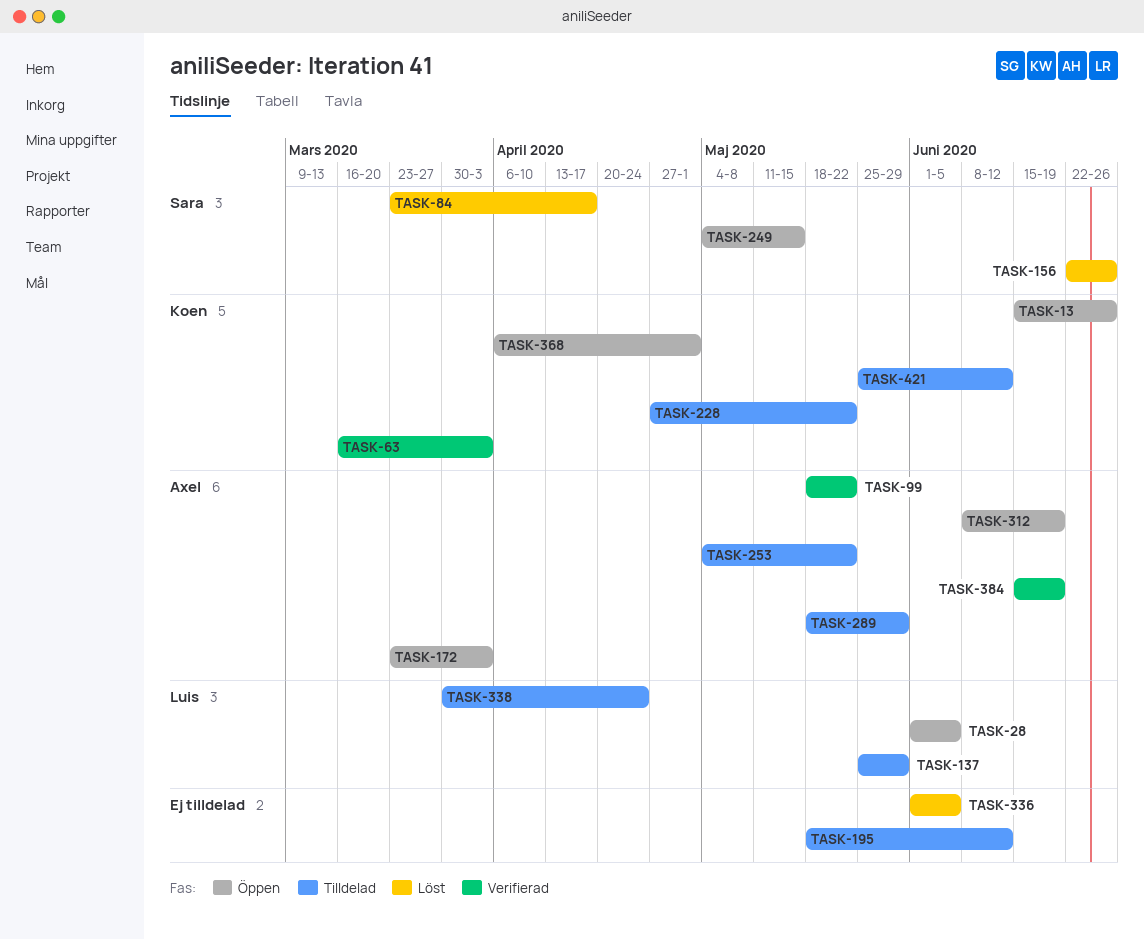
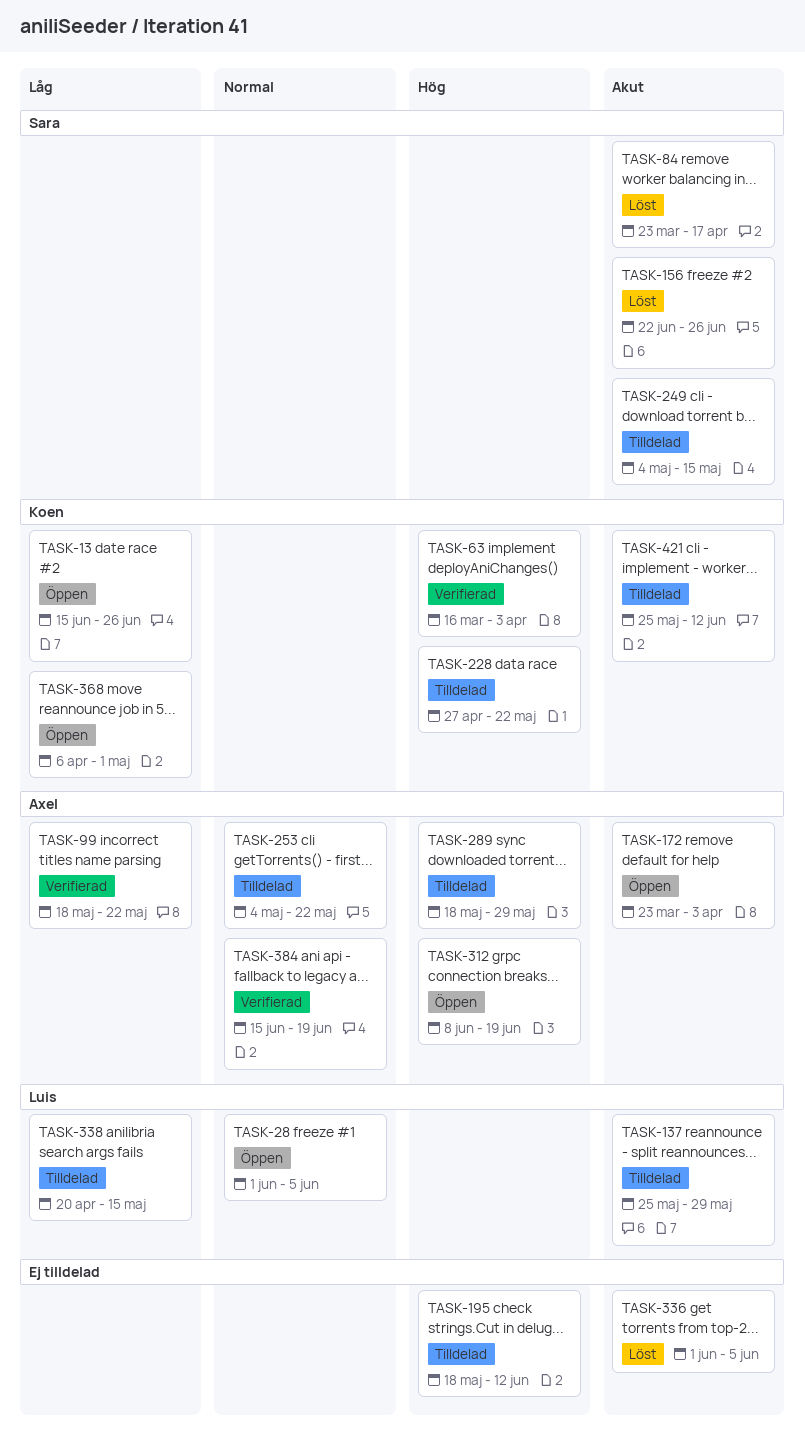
TASK-249, status: Öppen -> Tilldelad
TASK-338, start: Mar 30 -> Apr 20
TASK-338, due: Apr 24 -> May 15

